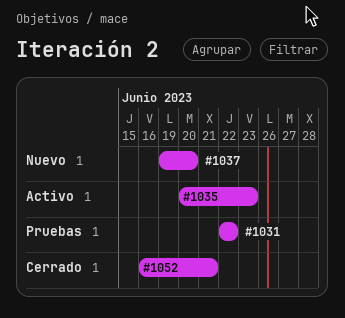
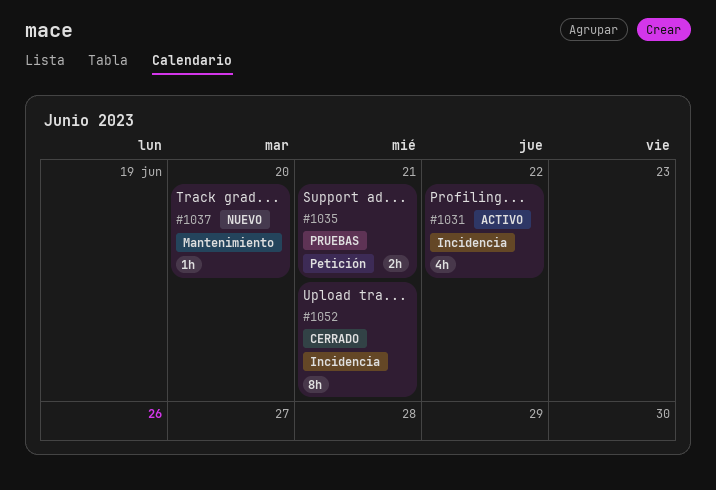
#1031, status: Pruebas -> Activo
#1035, status: Activo -> Pruebas
#1035, due: Jun 23 -> Jun 21

